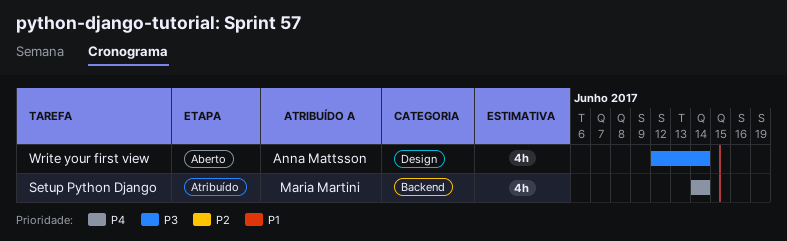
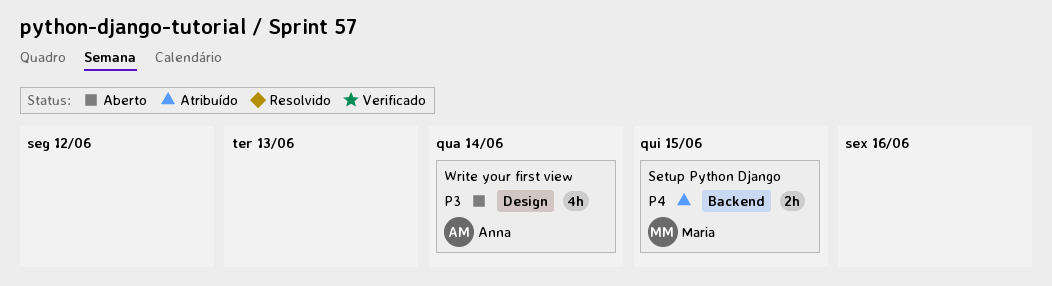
Setup Python Django, estimate: 4h -> 2h
Setup Python Django, due: Jun 14 -> Jun 15

